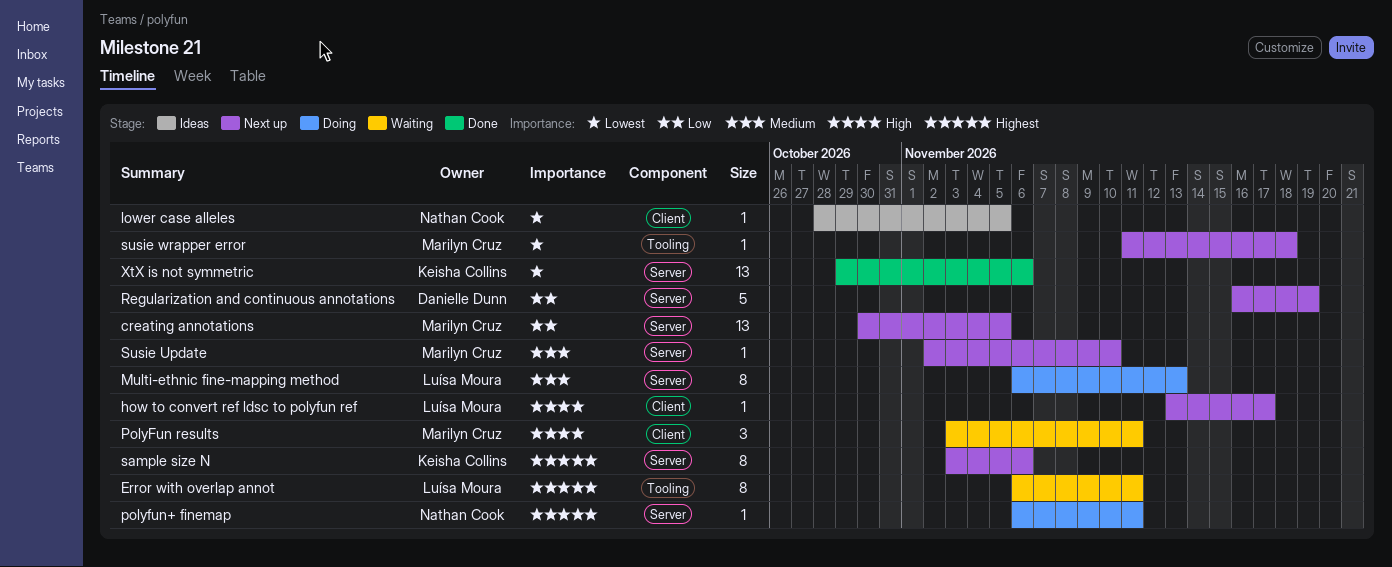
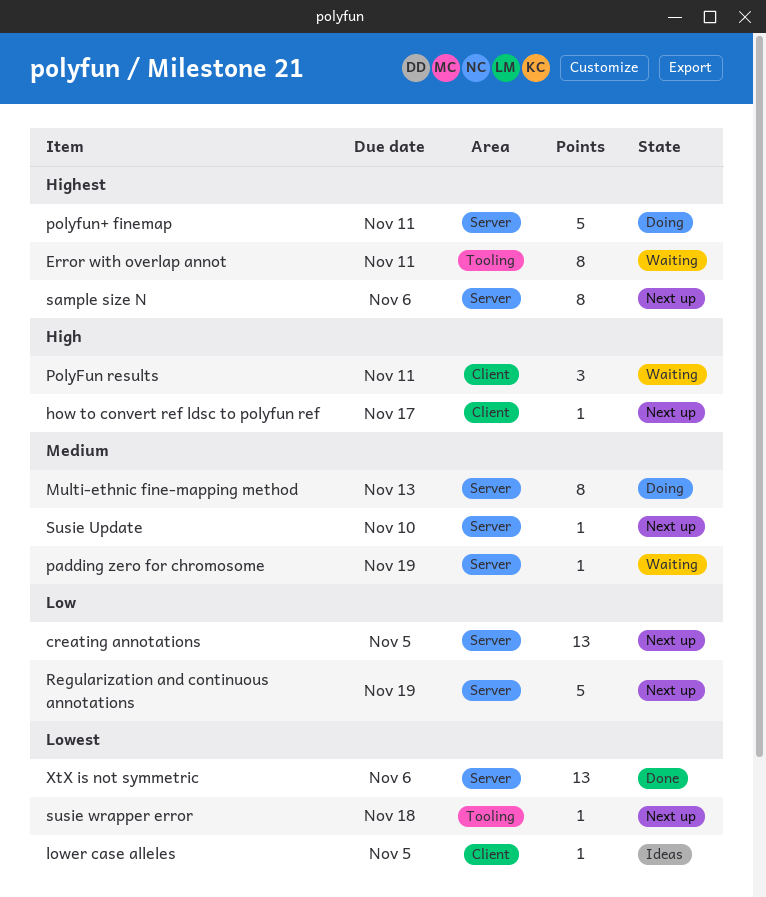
padding zero for chromosome: none -> present
polyfun+ finemap, estimate: 1 -> 5

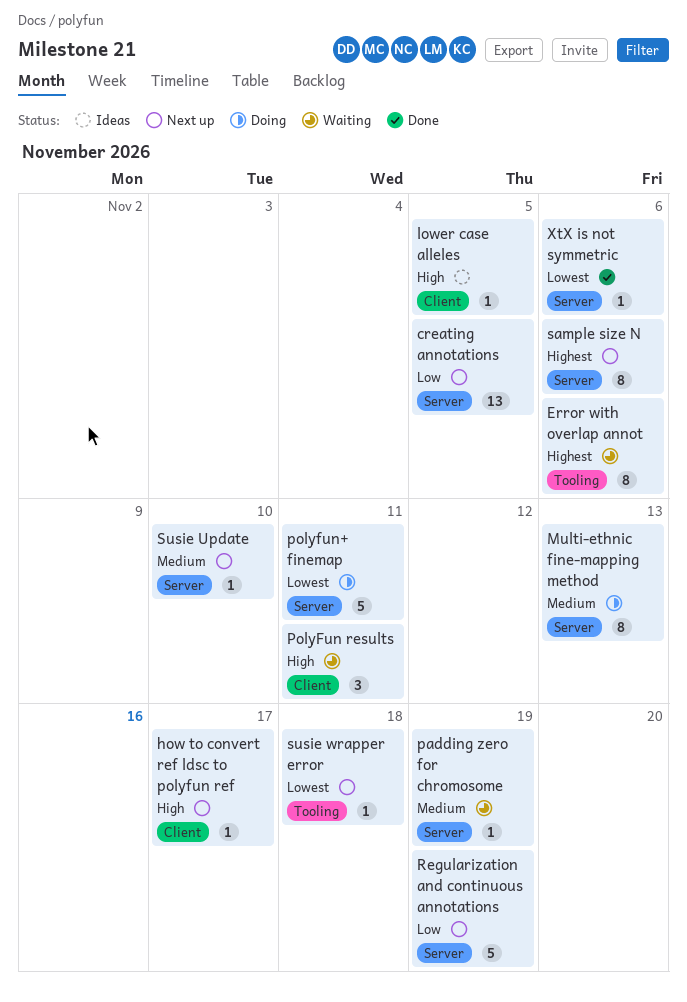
Error with overlap annot, due: Nov 11 -> Nov 6
lower case alleles, priority: Lowest -> High
polyfun+ finemap, priority: Highest -> Lowest
XtX is not symmetric, estimate: 13 -> 1

